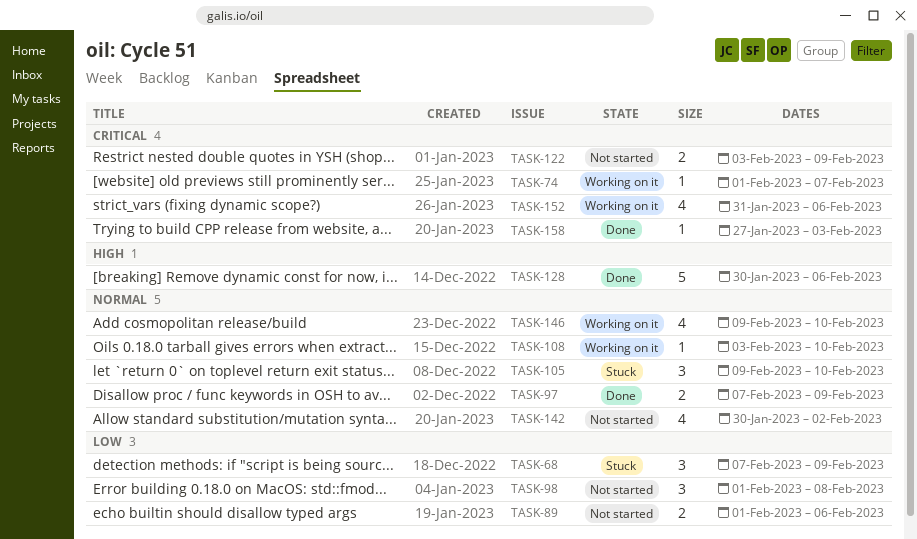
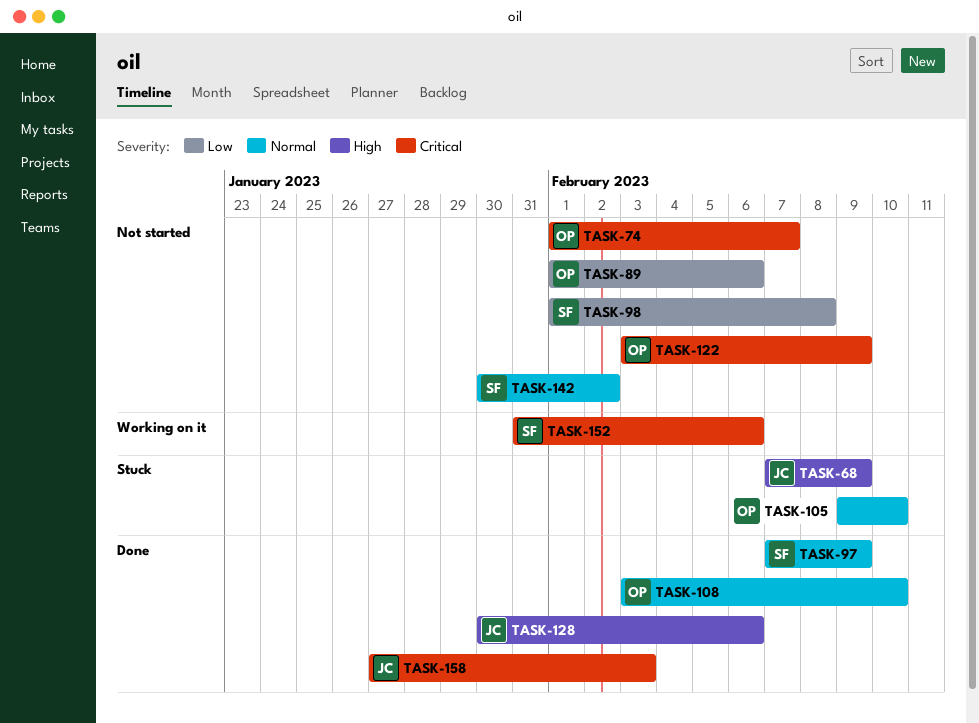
TASK-68, priority: Low -> High
TASK-74, status: Working on it -> Not started
TASK-108, status: Working on it -> Done
TASK-146: present -> none

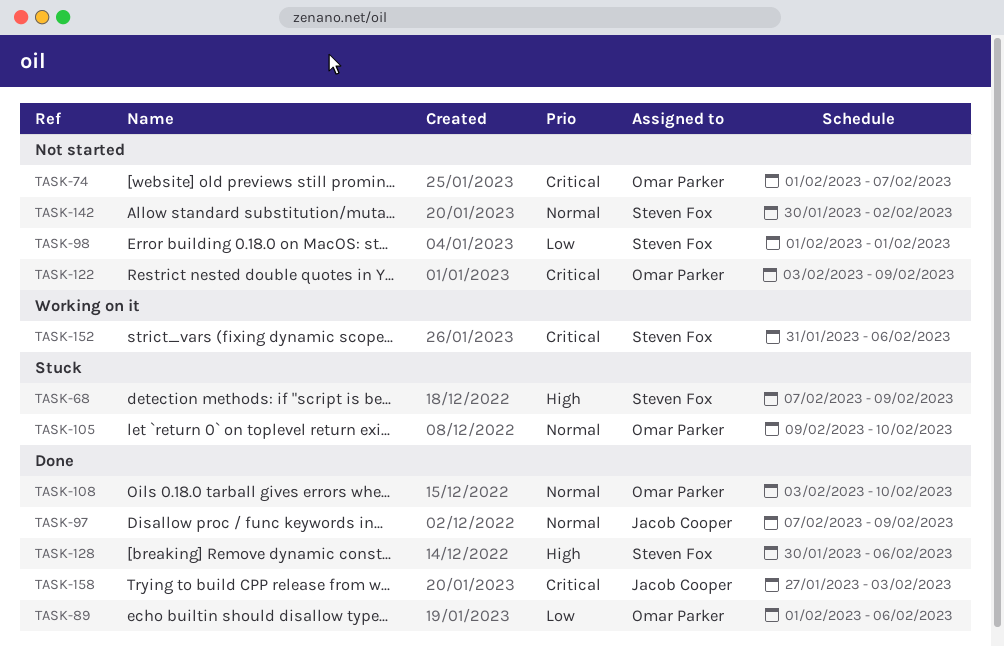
TASK-68, owner: Jacob Cooper -> Steven Fox
TASK-89, status: Not started -> Done
TASK-97, owner: Steven Fox -> Jacob Cooper
TASK-98, due: Feb 8 -> Feb 1
TASK-128, owner: Jacob Cooper -> Steven Fox

